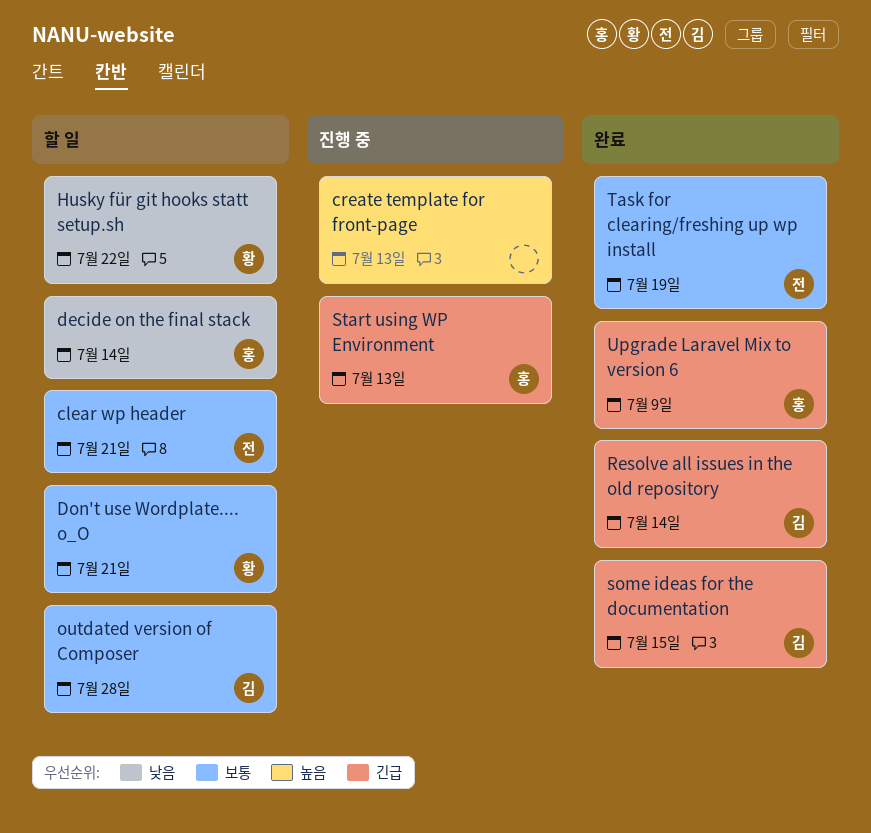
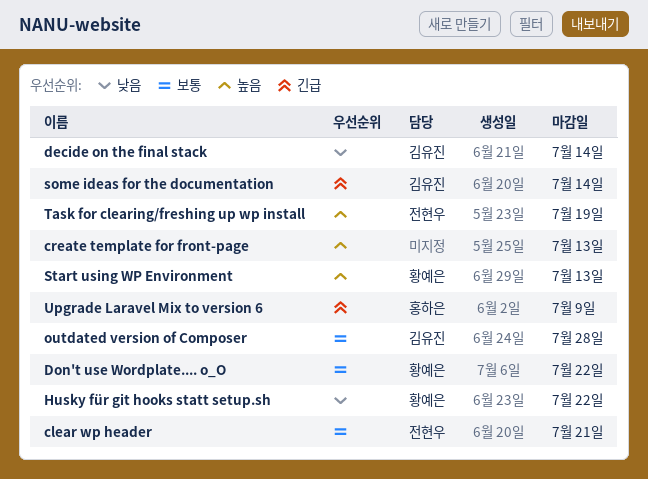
decide on the final stack, owner: 홍하은 -> 김유진
Don't use Wordplate.... o_O, due: Jul 21 -> Jul 22
Resolve all issues in the old repository: present -> none
some ideas for the documentation, due: Jul 15 -> Jul 14
Start using WP Environment, owner: 홍하은 -> 황예은
Start using WP Environment, priority: 긴급 -> 높음
Task for clearing/freshing up wp install, priority: 보통 -> 높음

